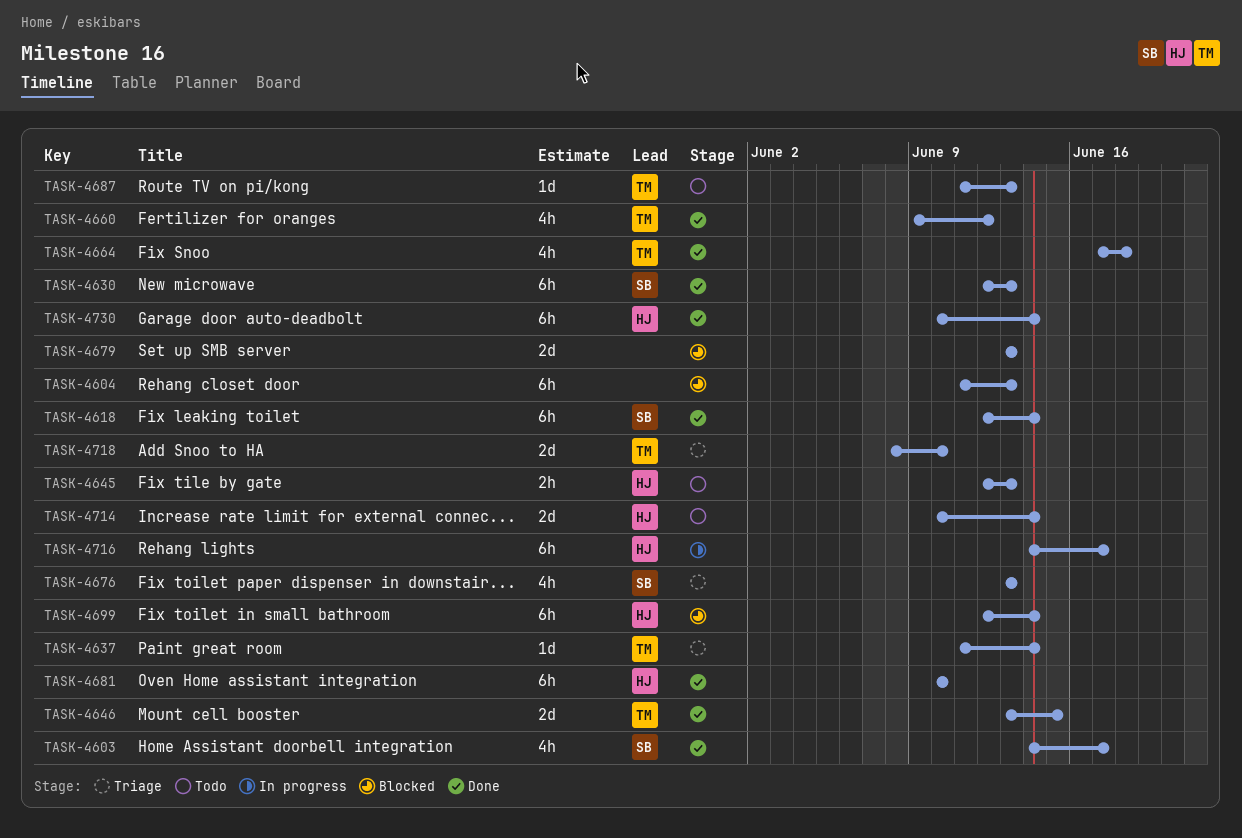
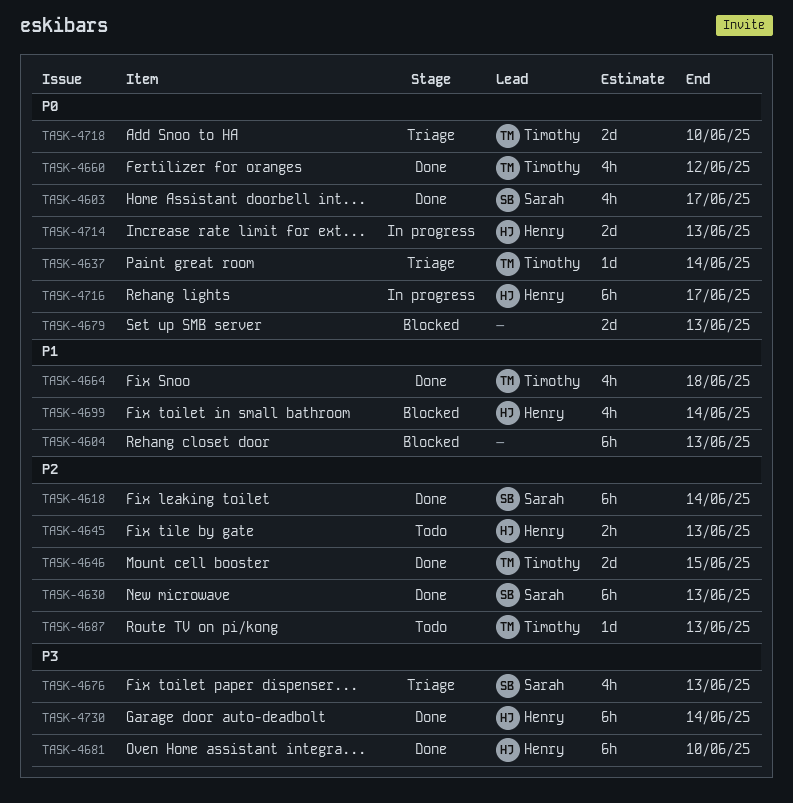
TASK-4699, estimate: 6h -> 4h
TASK-4714, status: Todo -> In progress
TASK-4714, due: Jun 14 -> Jun 13

